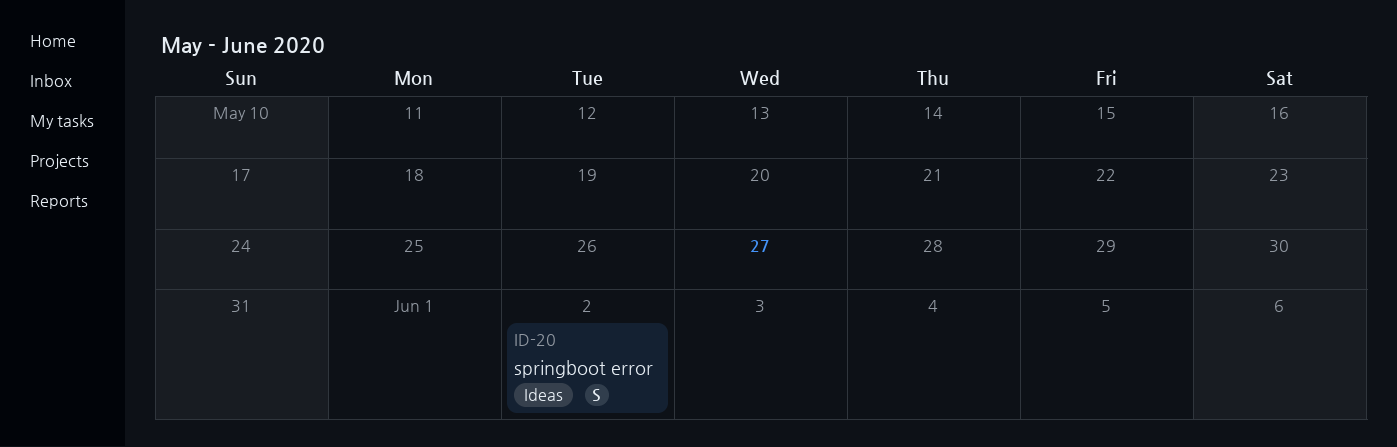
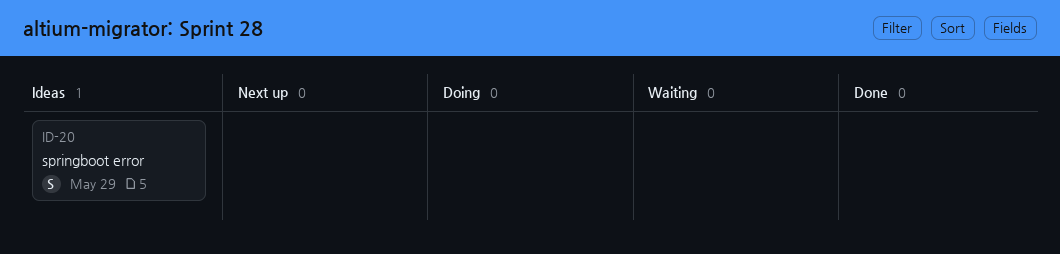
ID-20, due: Jun 2 -> May 29

